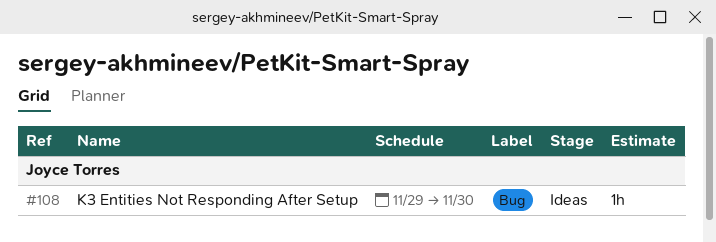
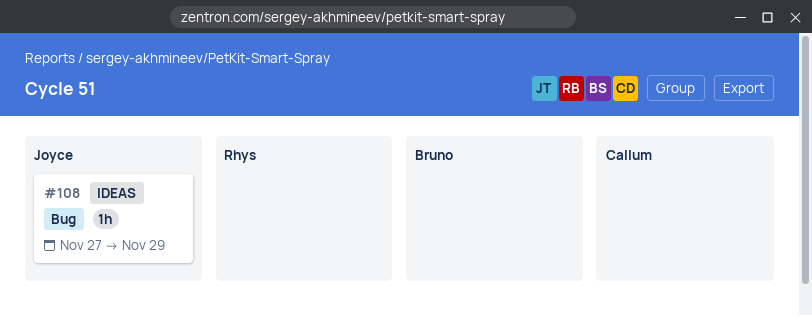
#108, start: Nov 29 -> Nov 27
#108, due: Nov 30 -> Nov 29

